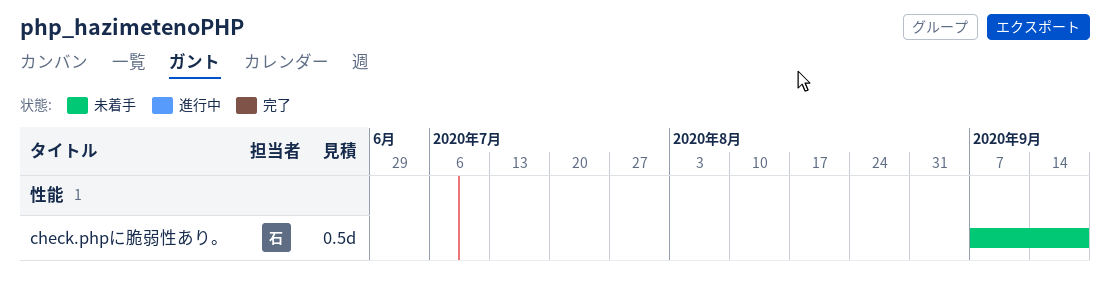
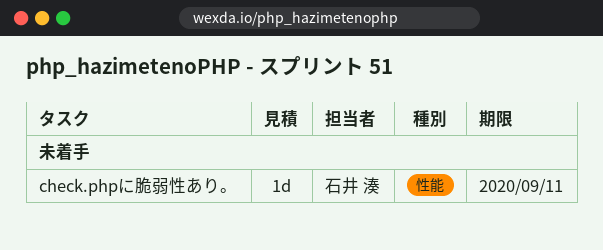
check.phpに脆弱性あり。, estimate: 0.5d -> 1d
check.phpに脆弱性あり。, due: Sep 18 -> Sep 11

